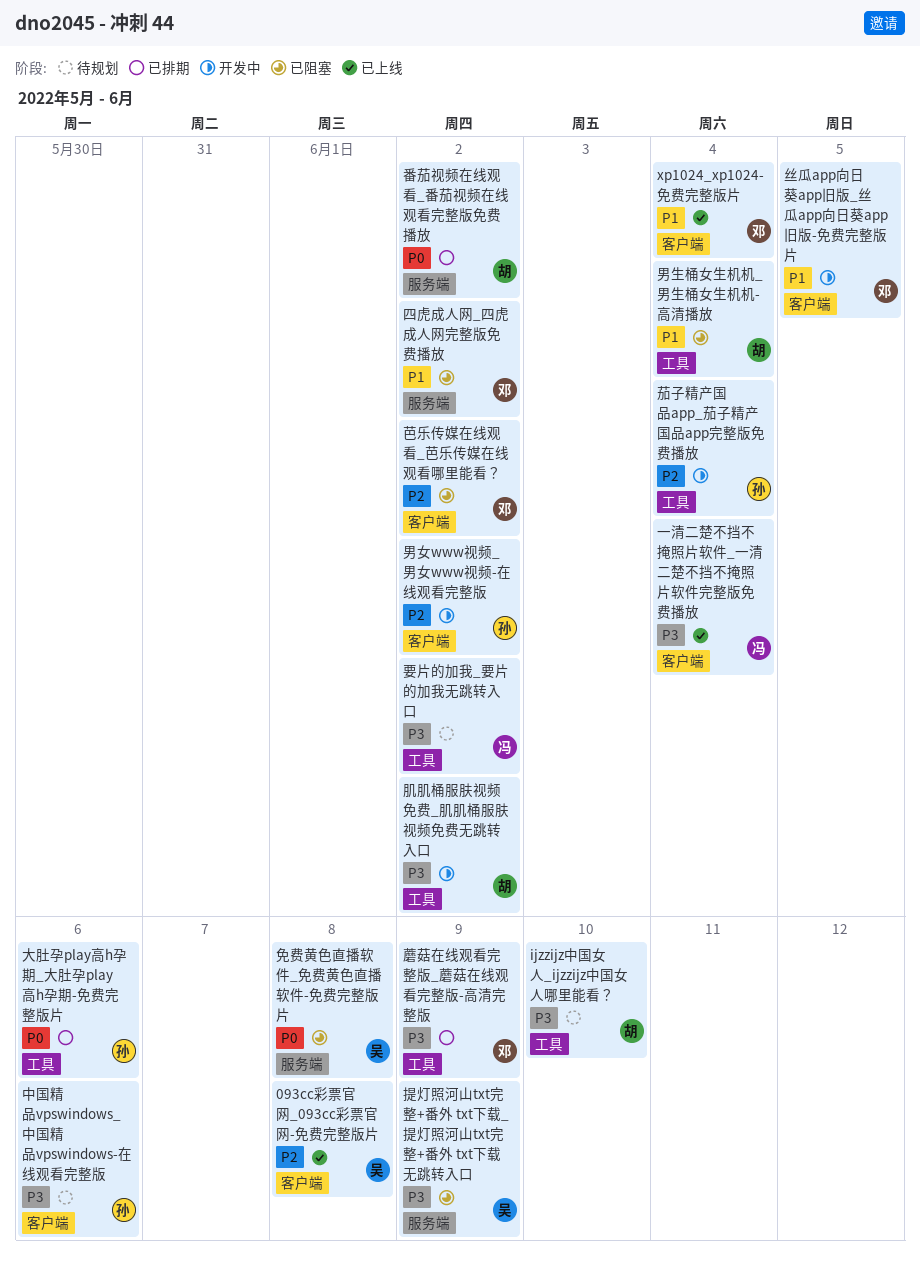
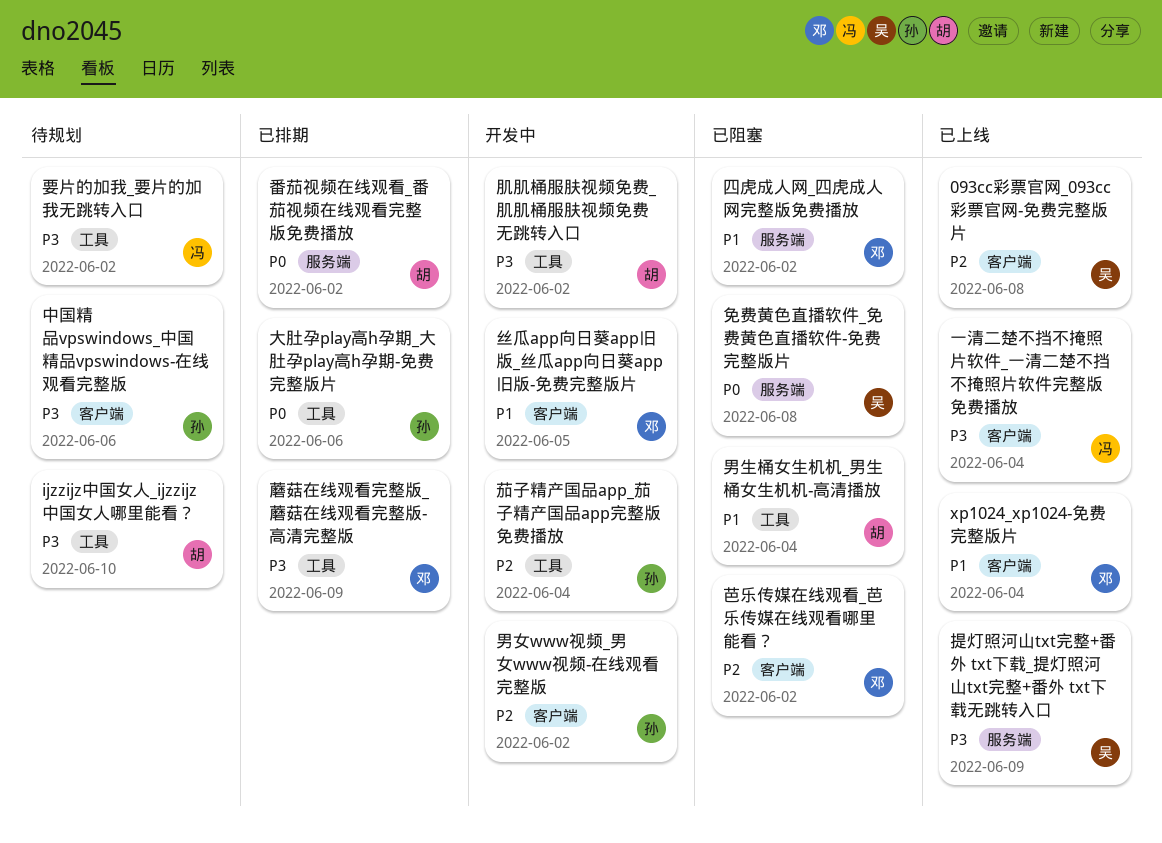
提灯照河山txt完整+番外 txt下载_提灯照河山txt完整+番外 txt下载无跳转入口, status: 已阻塞 -> 已上线

